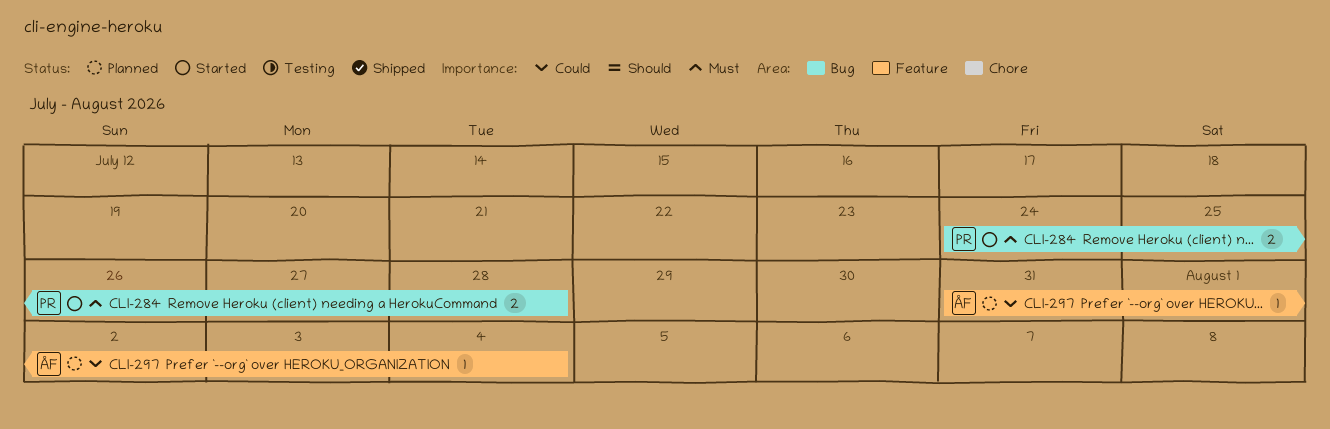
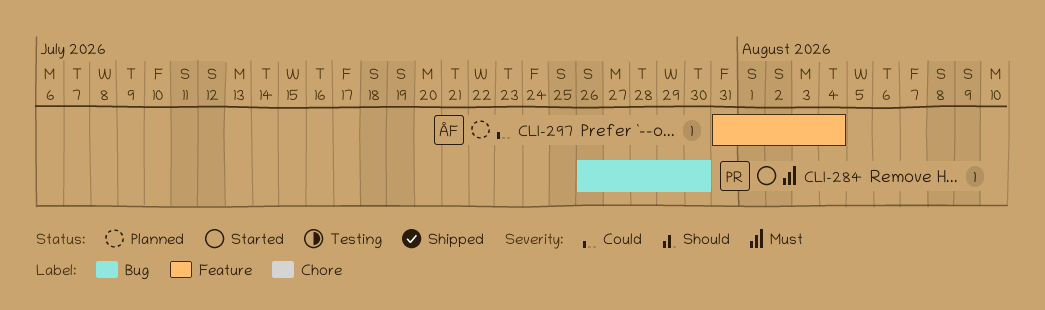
CLI-284, estimate: 2 -> 1
CLI-284, start: Jul 24 -> Jul 26
CLI-284, due: Jul 28 -> Jul 30

